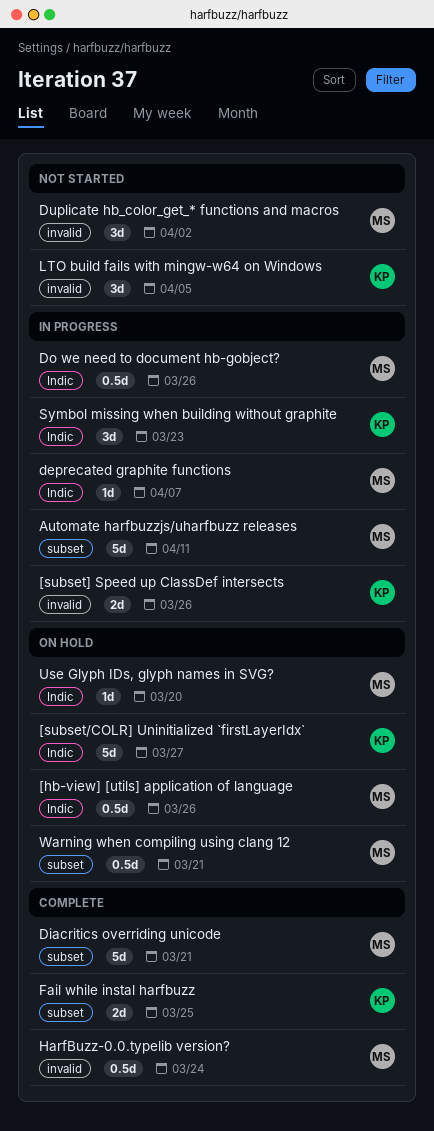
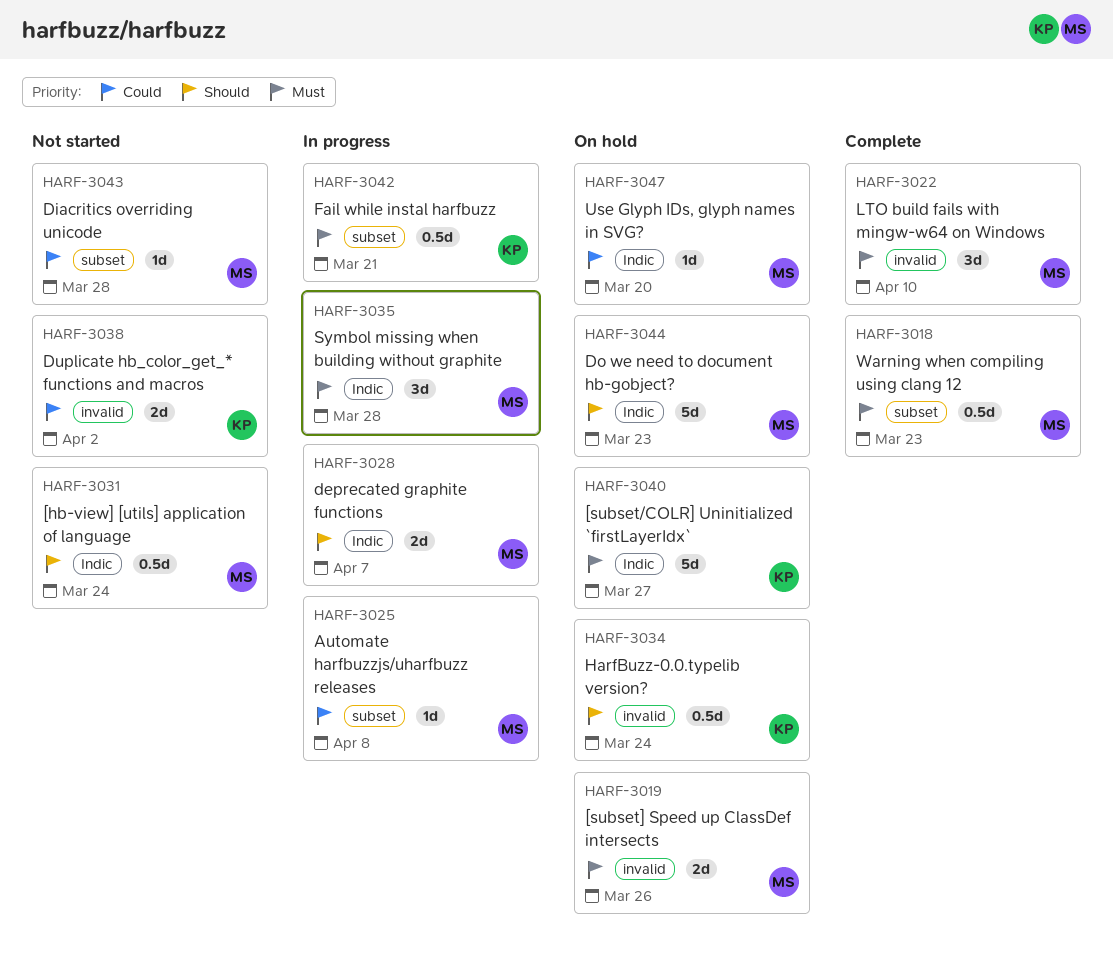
[hb-view] [utils] application of language, status: On hold -> Not started
[hb-view] [utils] application of language, due: Mar 26 -> Mar 24
[subset] Speed up ClassDef intersects, status: In progress -> On hold
[subset] Speed up ClassDef intersects, owner: KP -> MS
Automate harfbuzzjs/uharfbuzz releases, estimate: 5d -> 1d
Automate harfbuzzjs/uharfbuzz releases, due: Apr 11 -> Apr 8
deprecated graphite functions, estimate: 1d -> 2d
Diacritics overriding unicode, status: Complete -> Not started
Diacritics overriding unicode, estimate: 5d -> 1d
Diacritics overriding unicode, due: Mar 21 -> Mar 28
Do we need to document hb-gobject?, status: In progress -> On hold
Do we need to document hb-gobject?, estimate: 0.5d -> 5d
Do we need to document hb-gobject?, due: Mar 26 -> Mar 23
Duplicate hb_color_get_* functions and macros, owner: MS -> KP
Duplicate hb_color_get_* functions and macros, estimate: 3d -> 2d
Fail while instal harfbuzz, status: Complete -> In progress
Fail while instal harfbuzz, estimate: 2d -> 0.5d
Fail while instal harfbuzz, due: Mar 25 -> Mar 21
HarfBuzz-0.0.typelib version?, status: Complete -> On hold
HarfBuzz-0.0.typelib version?, owner: MS -> KP
LTO build fails with mingw-w64 on Windows, status: Not started -> Complete
LTO build fails with mingw-w64 on Windows, owner: KP -> MS
LTO build fails with mingw-w64 on Windows, due: Apr 5 -> Apr 10
Symbol missing when building without graphite, owner: KP -> MS
Symbol missing when building without graphite, due: Mar 23 -> Mar 28
Warning when compiling using clang 12, status: On hold -> Complete
Warning when compiling using clang 12, due: Mar 21 -> Mar 23

